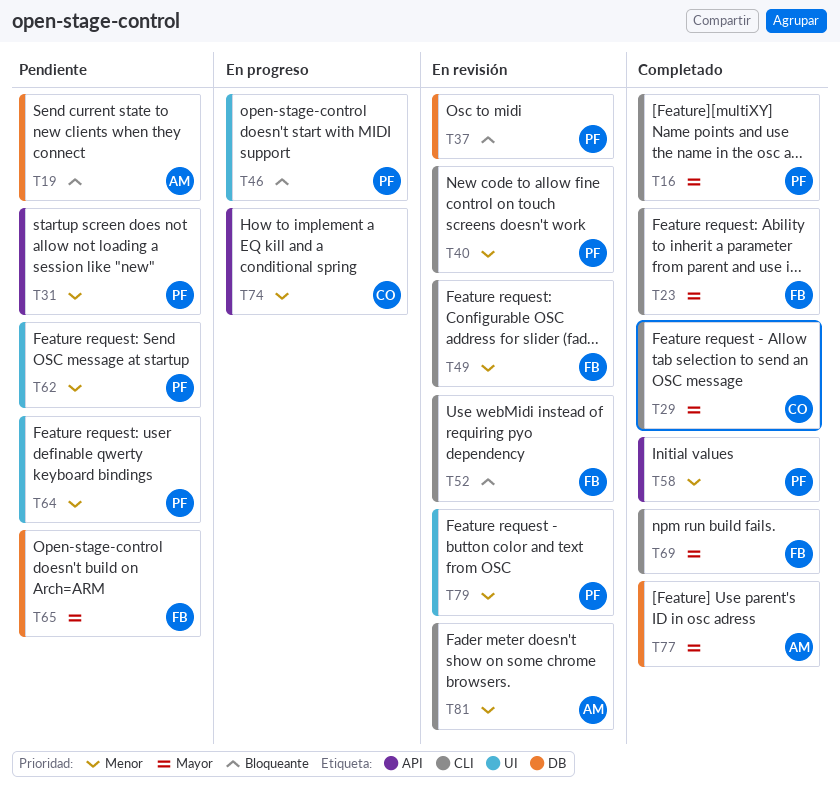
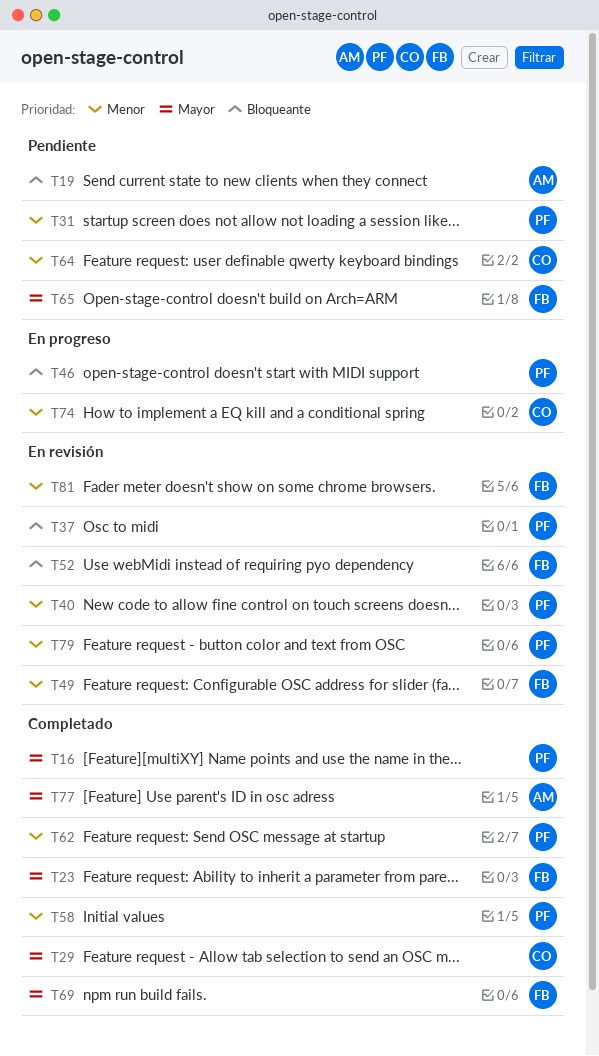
T62, status: Pendiente -> Completado
T64, owner: PF -> CO
T81, owner: AM -> FB

